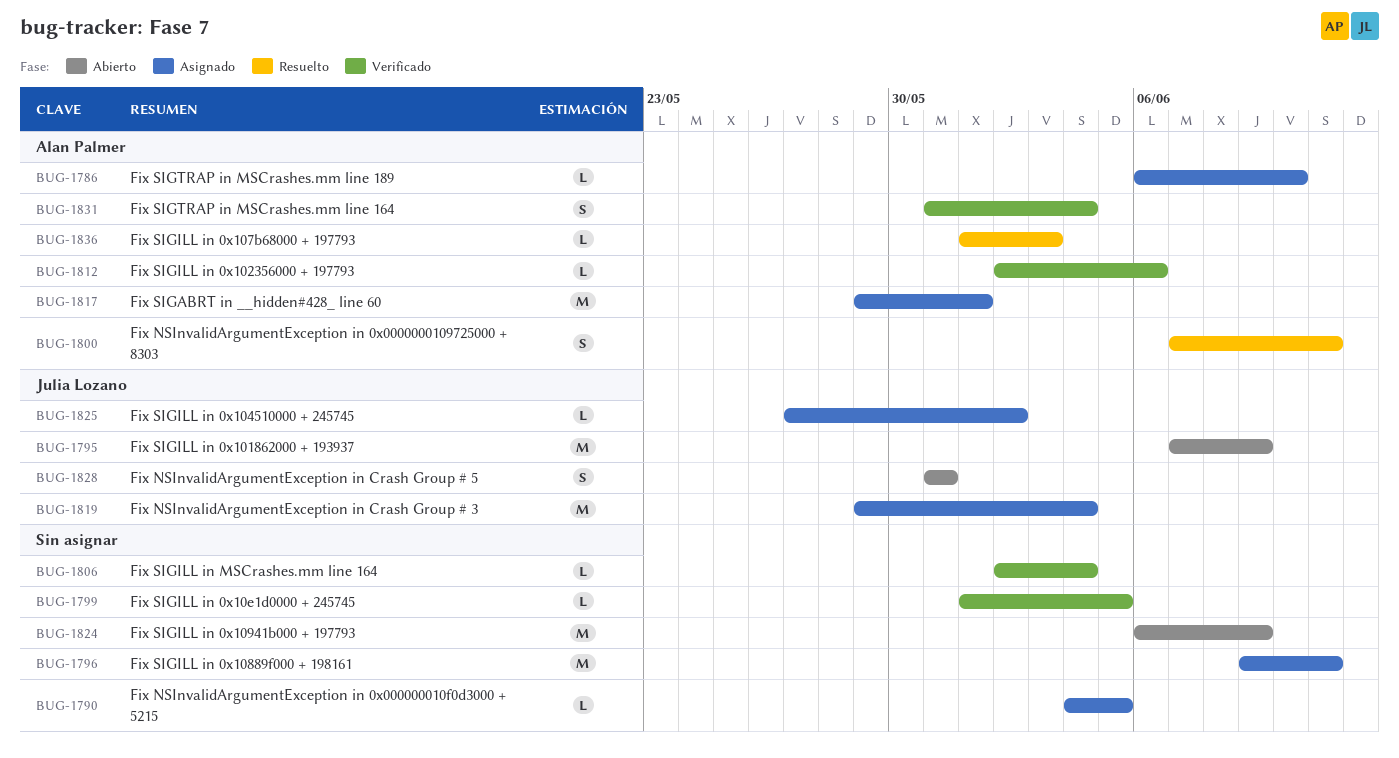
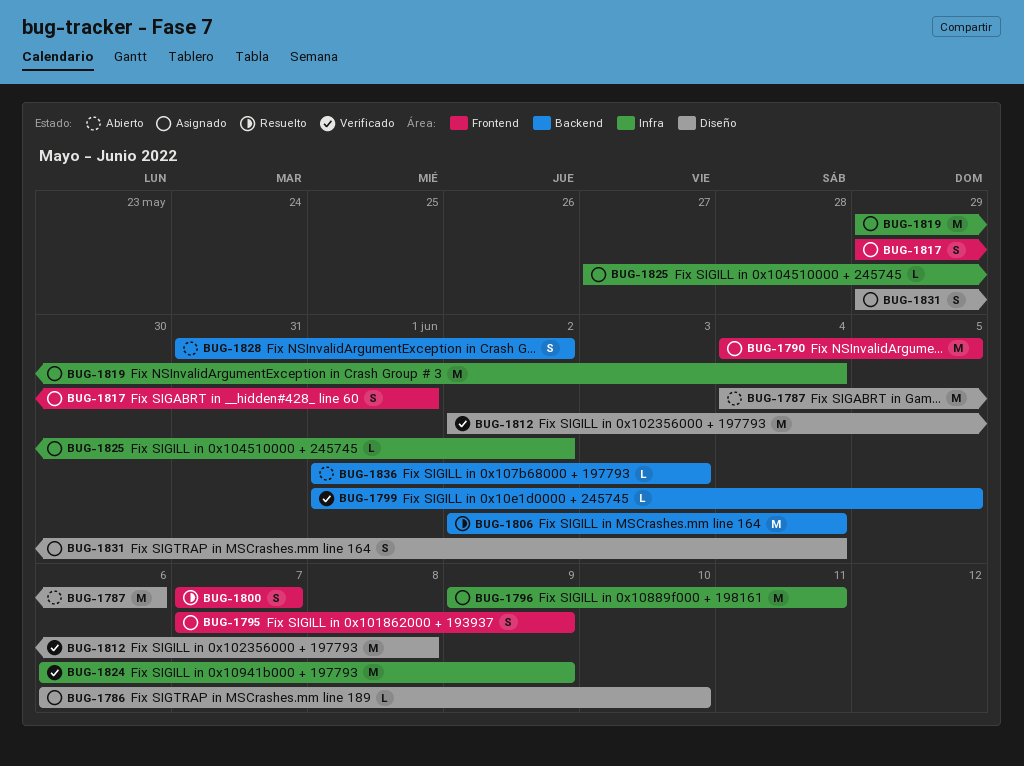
BUG-1787: none -> present
BUG-1790, estimate: L -> M
BUG-1795, status: Abierto -> Asignado
BUG-1795, estimate: M -> S
BUG-1800, due: Jun 11 -> Jun 7
BUG-1806, status: Verificado -> Resuelto
BUG-1806, estimate: L -> M
BUG-1812, estimate: L -> M
BUG-1812, due: Jun 6 -> Jun 8
BUG-1817, estimate: M -> S
BUG-1824, status: Abierto -> Verificado
BUG-1828, due: May 31 -> Jun 2
BUG-1831, status: Verificado -> Asignado
BUG-1831, start: May 31 -> May 29
BUG-1836, status: Resuelto -> Abierto

